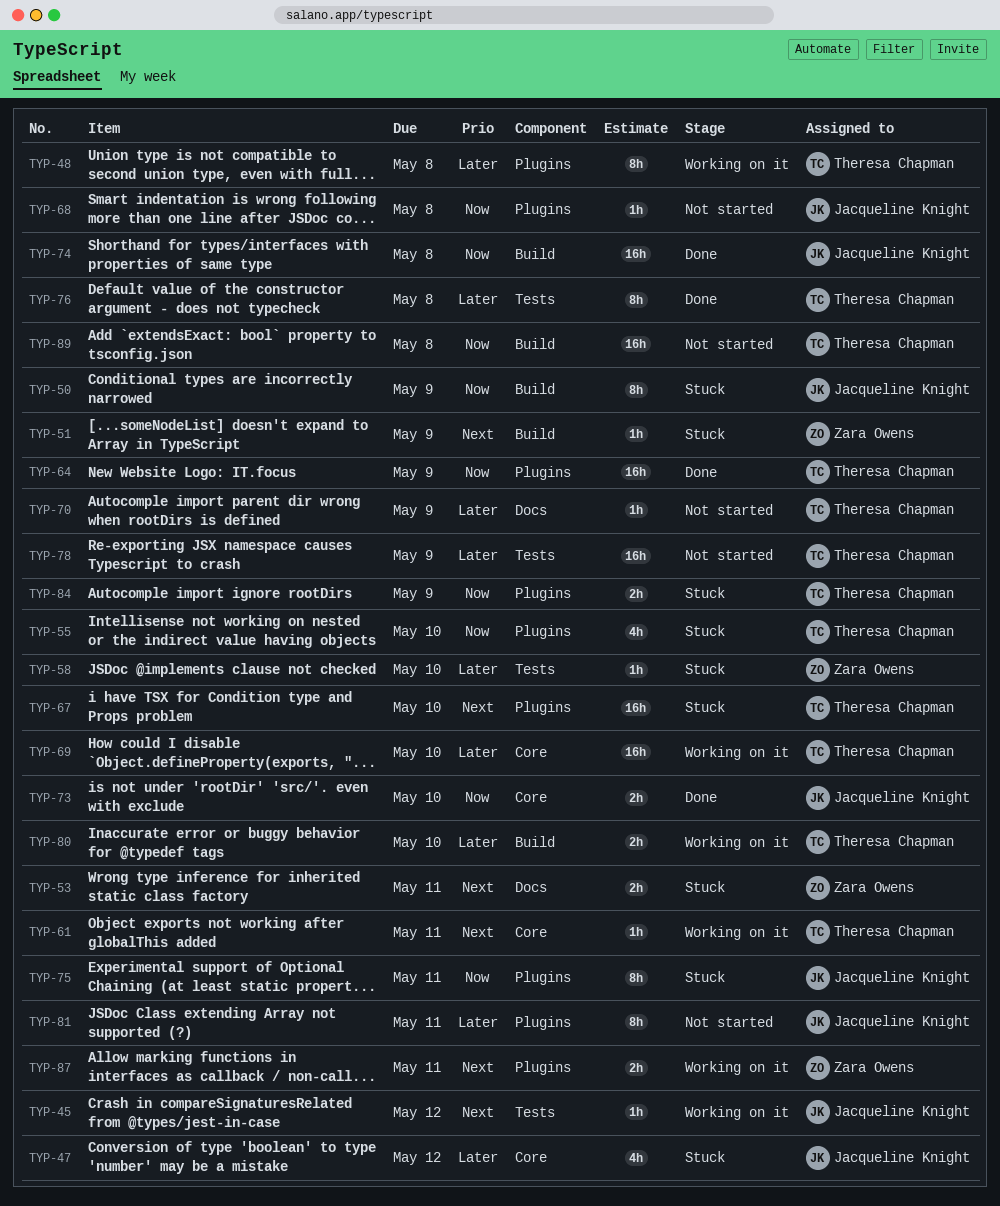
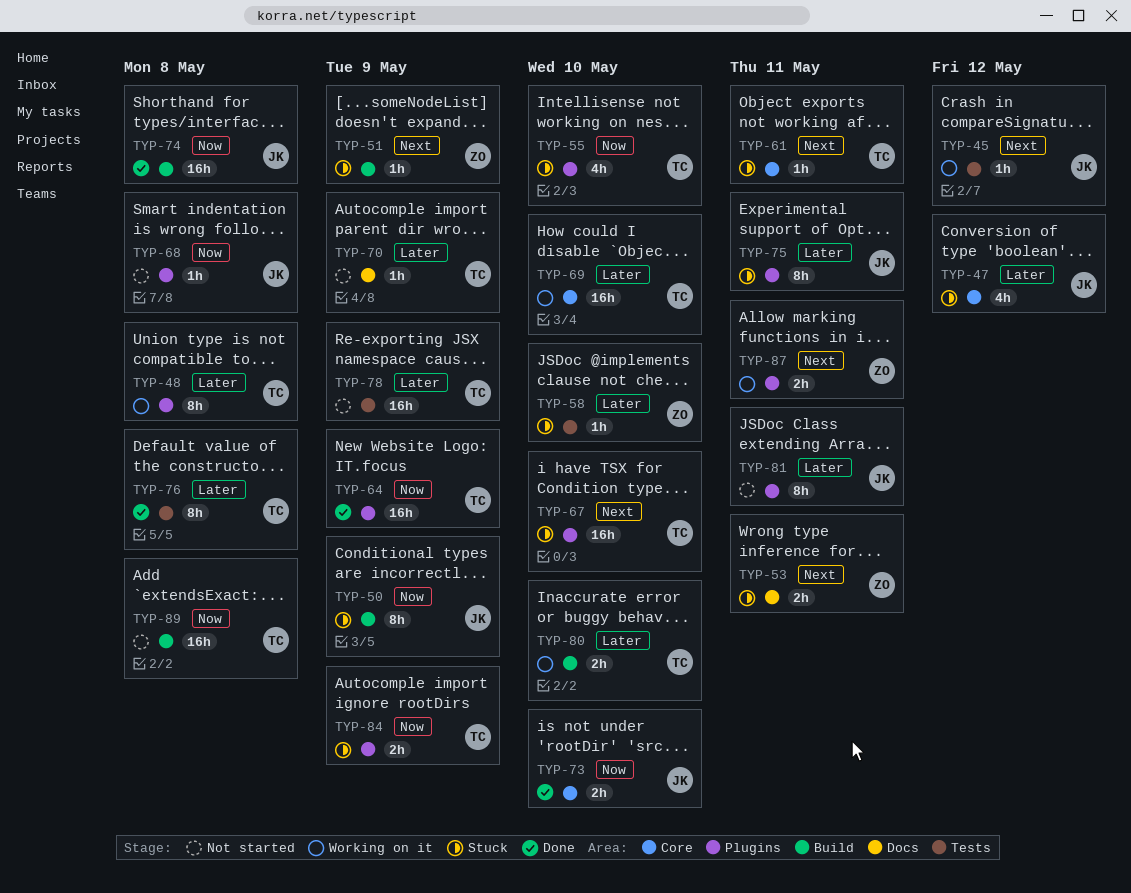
TYP-61, status: Working on it -> Stuck
TYP-75, priority: Now -> Later

